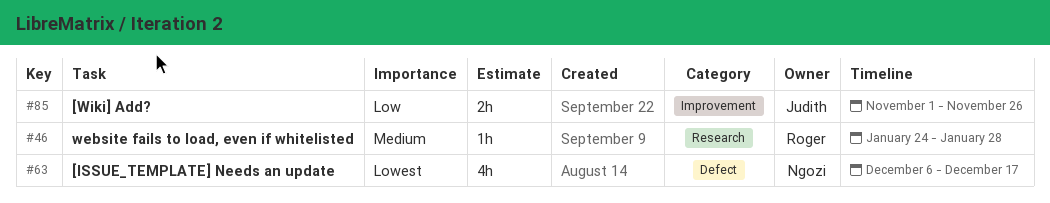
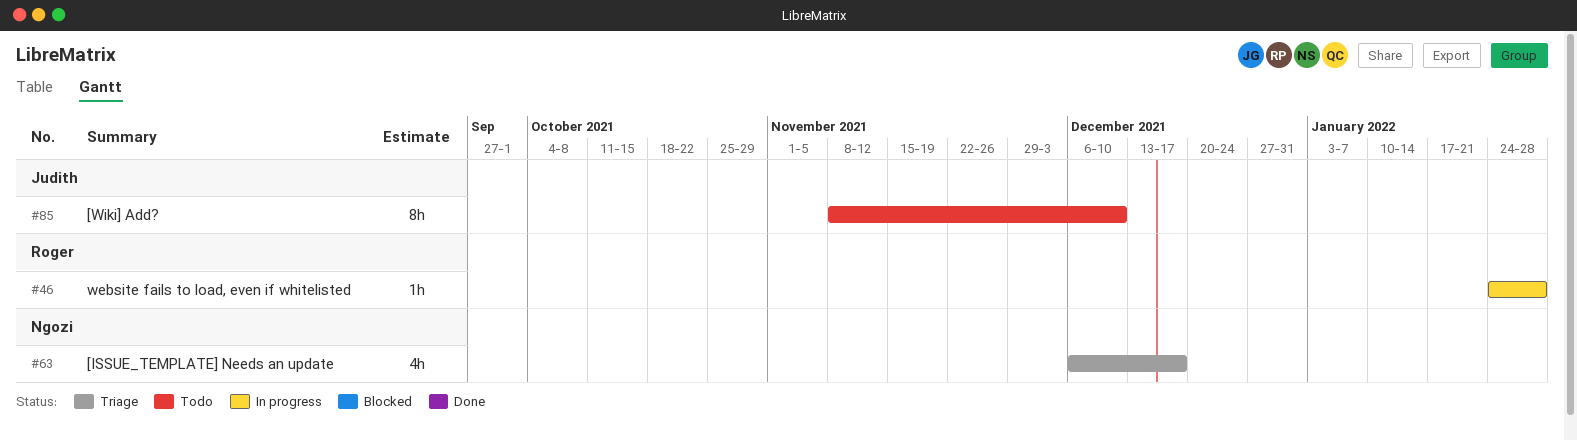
#85, estimate: 2h -> 8h
#85, start: Nov 1 -> Nov 8
#85, due: Nov 26 -> Dec 10

